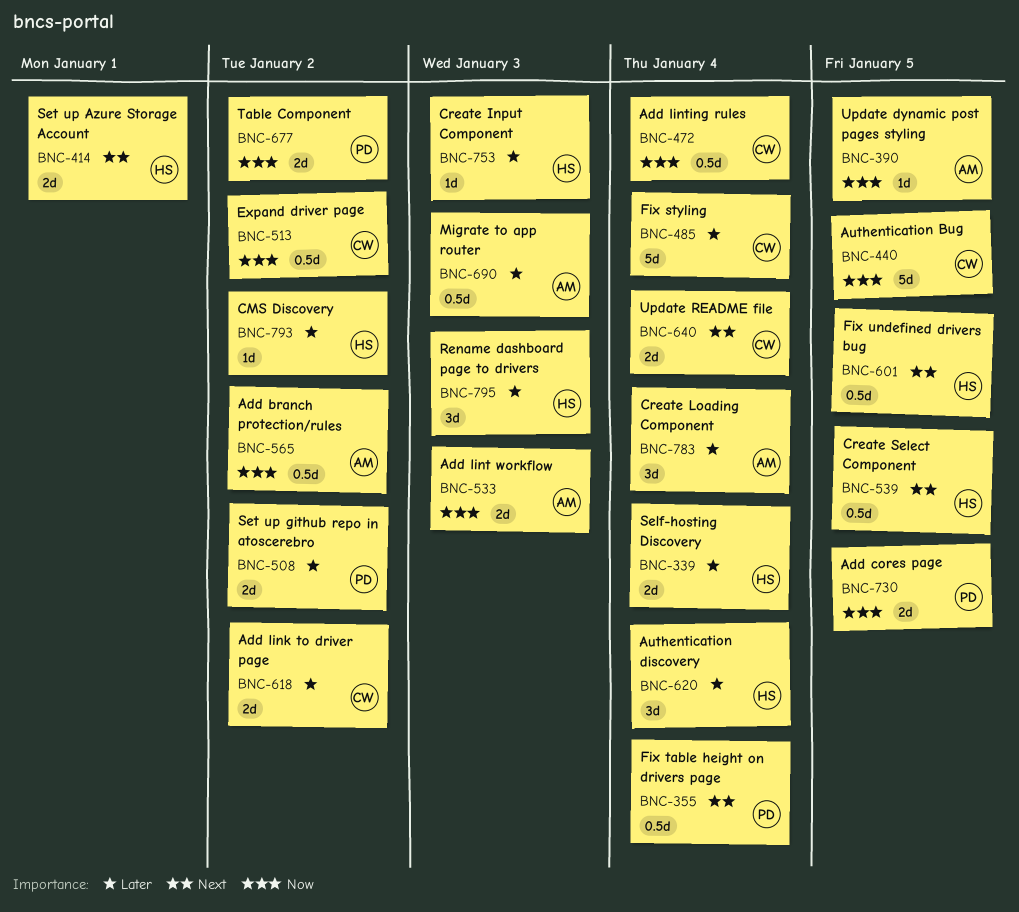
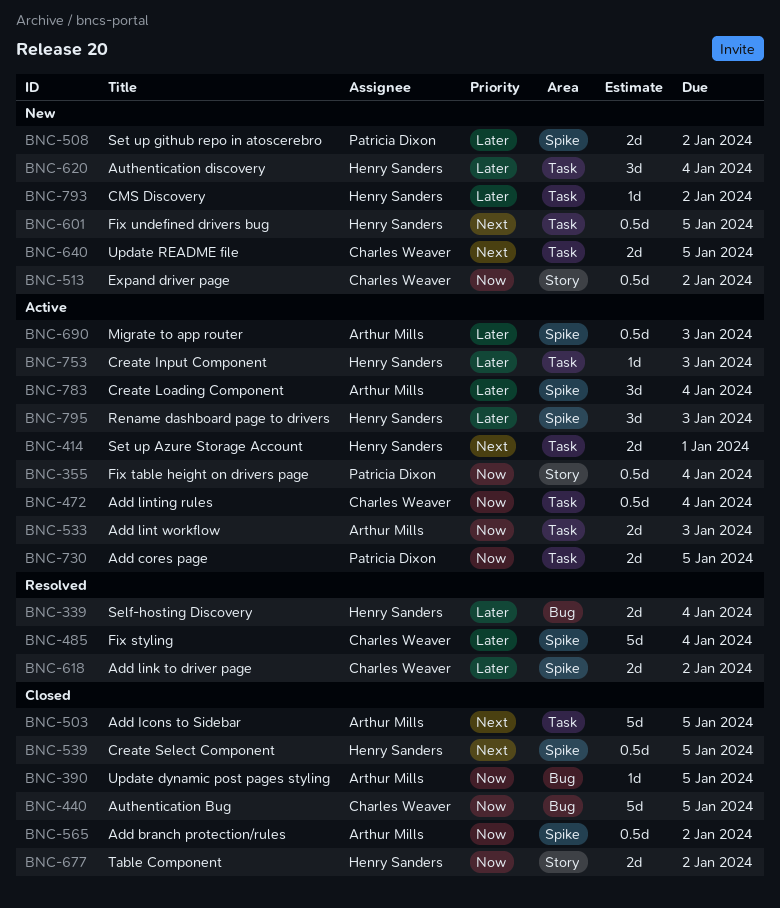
BNC-355, priority: Next -> Now
BNC-503: none -> present
BNC-640, due: Jan 4 -> Jan 5
BNC-677, owner: Patricia Dixon -> Henry Sanders

